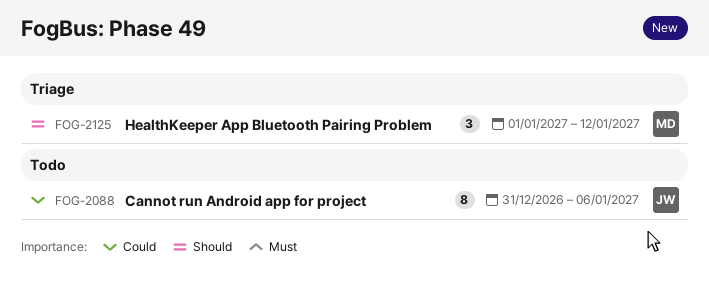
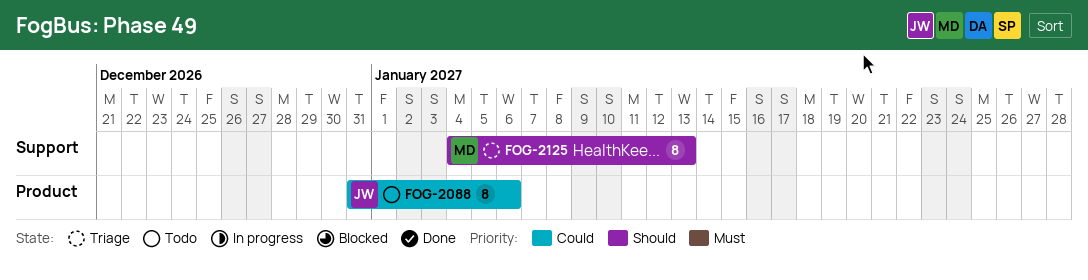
FOG-2125, estimate: 3 -> 8
FOG-2125, start: Jan 1 -> Jan 4
FOG-2125, due: Jan 12 -> Jan 13

